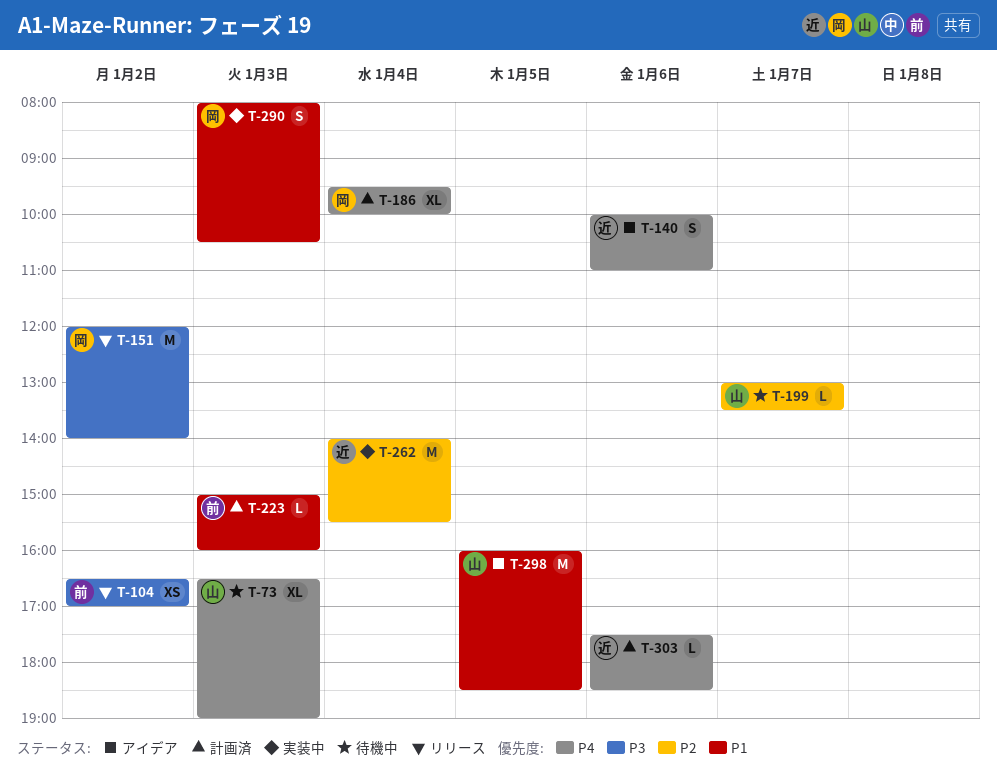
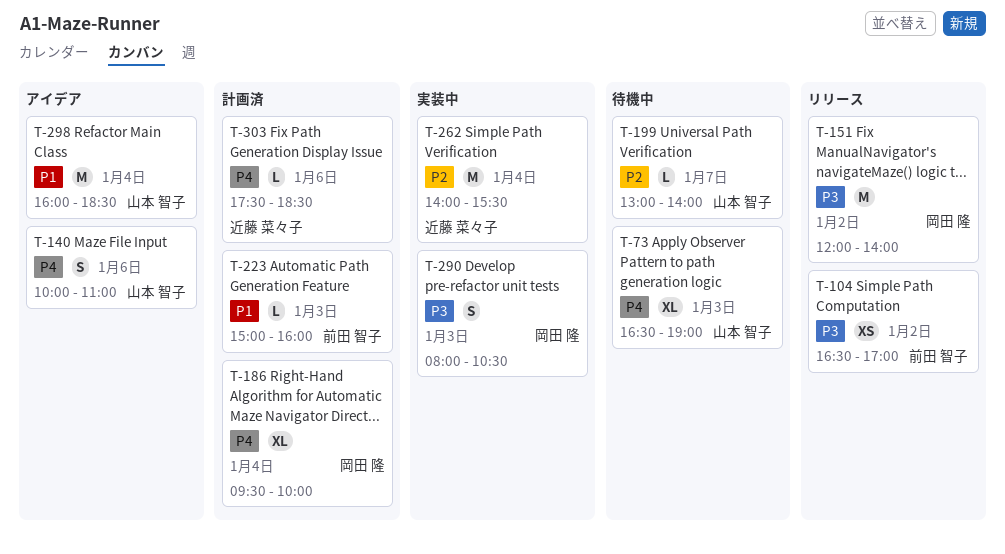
T-140, owner: 近藤 菜々子 -> 山本 智子
T-199, ends: 13:30 -> 14:00
T-290, priority: P1 -> P3
T-298, day: Jan 5 -> Jan 4

